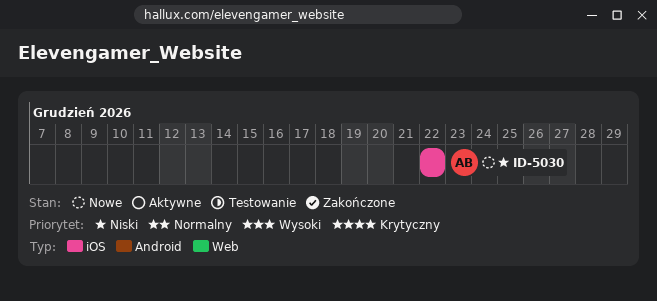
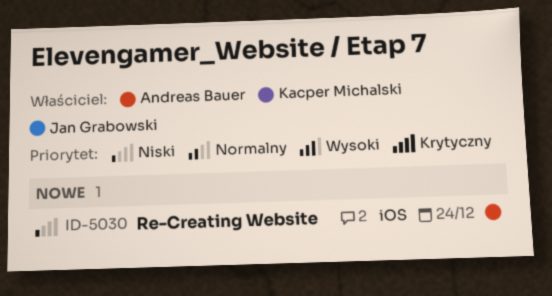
ID-5030, due: Dec 22 -> Dec 24

